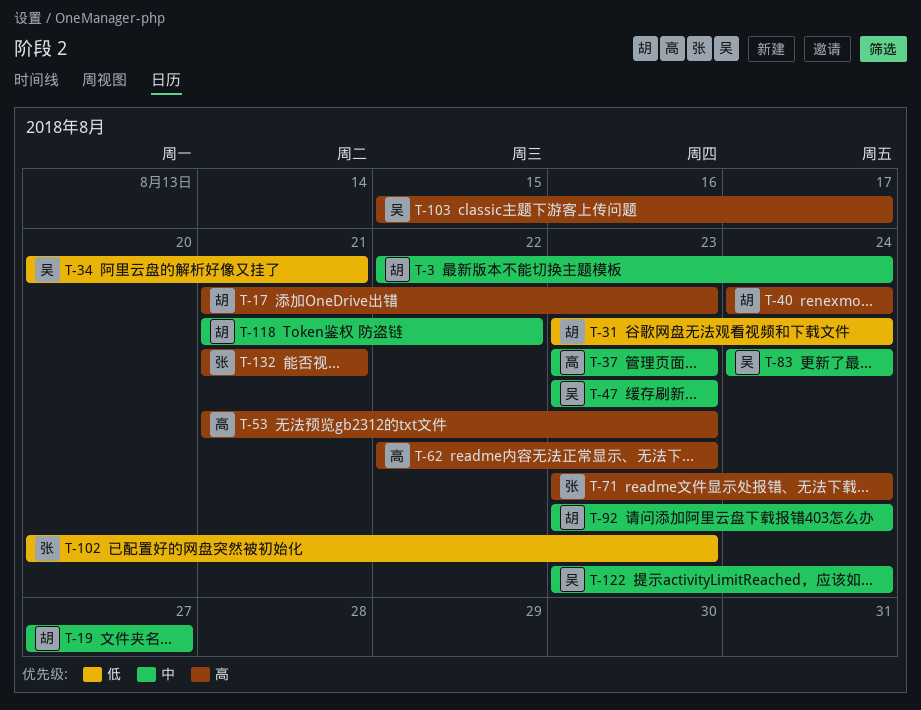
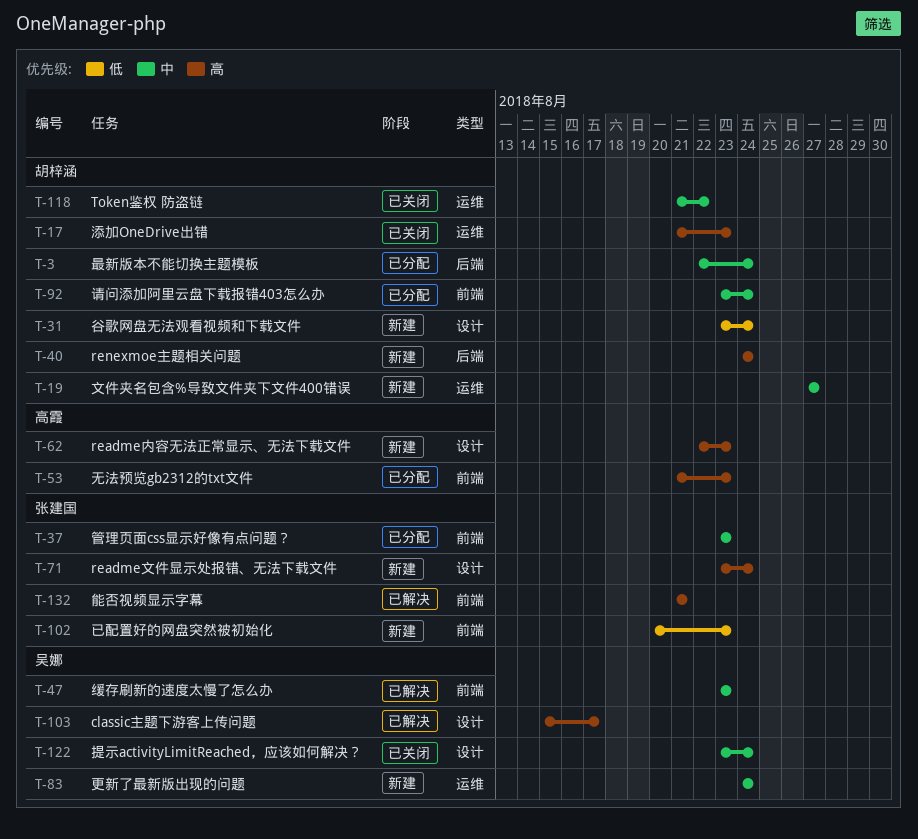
T-34: present -> none
T-37, owner: 高霞 -> 张建国

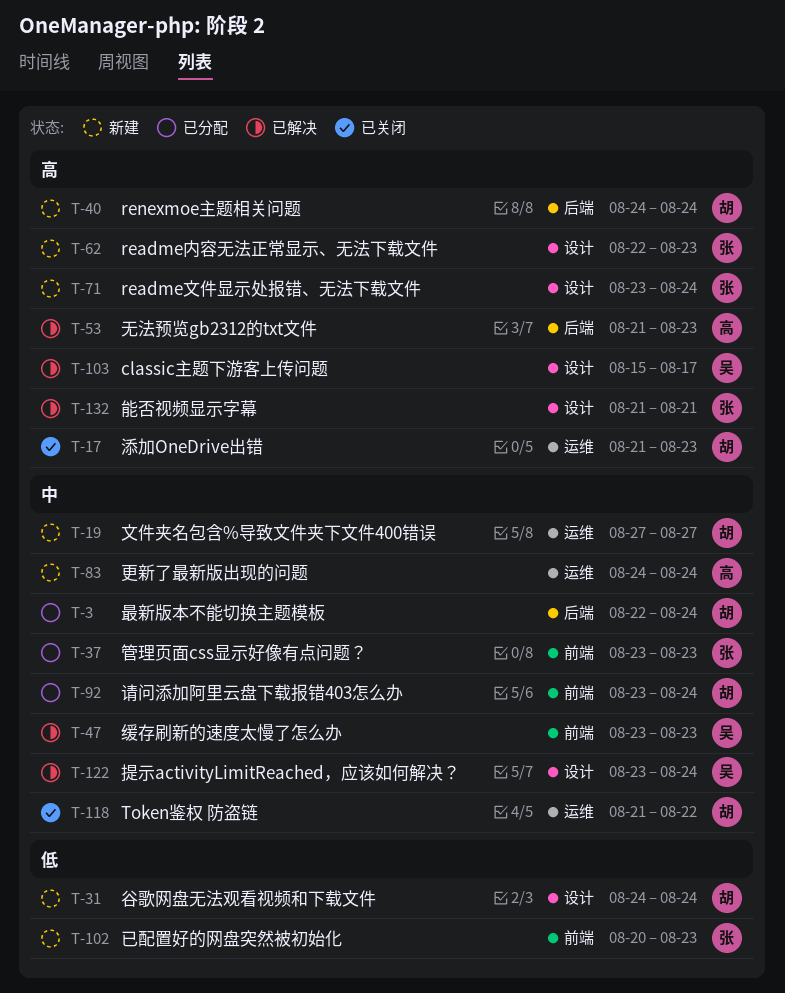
T-31, start: Aug 23 -> Aug 24
T-53, status: 已分配 -> 已解决
T-53, label: 前端 -> 后端
T-62, owner: 高霞 -> 张建国
T-83, owner: 吴娜 -> 高霞
T-122, status: 已关闭 -> 已解决
T-132, label: 前端 -> 设计

